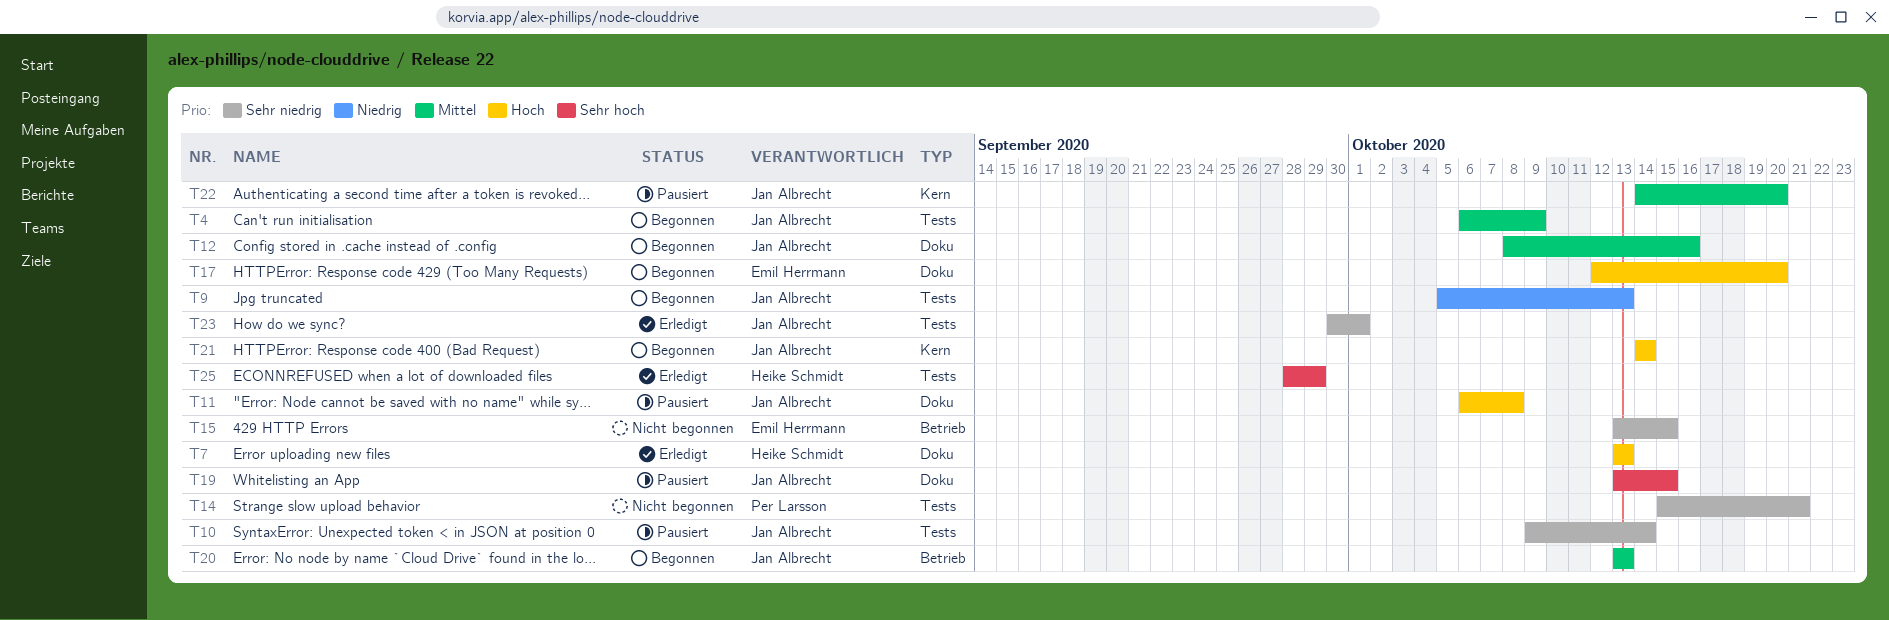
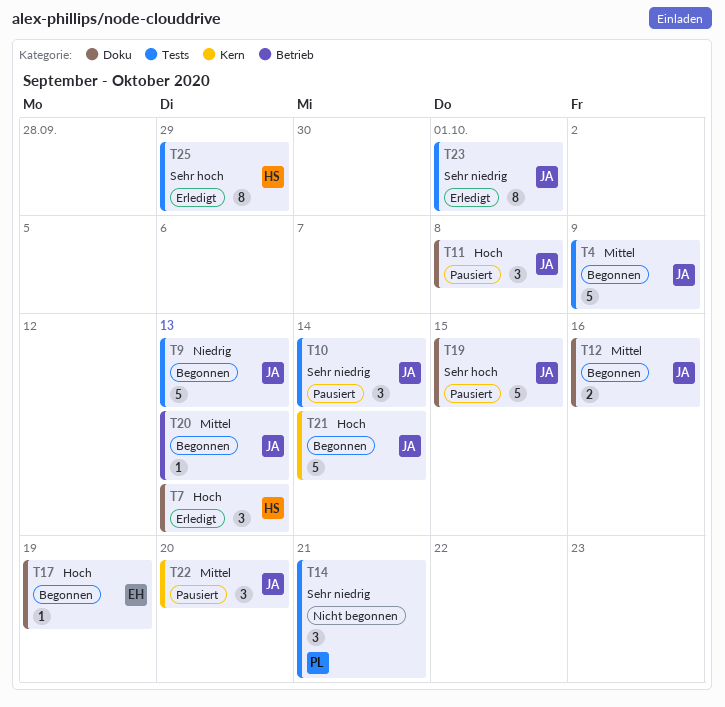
T15: present -> none
T17, due: Oct 20 -> Oct 19

